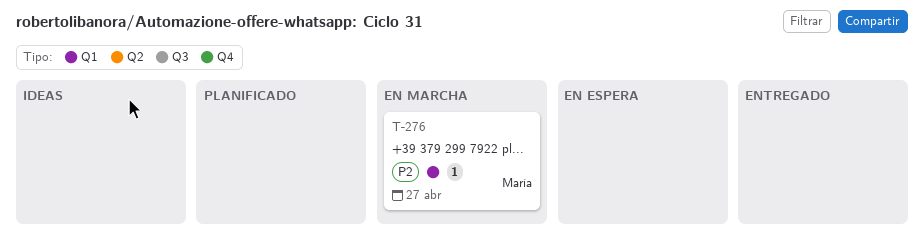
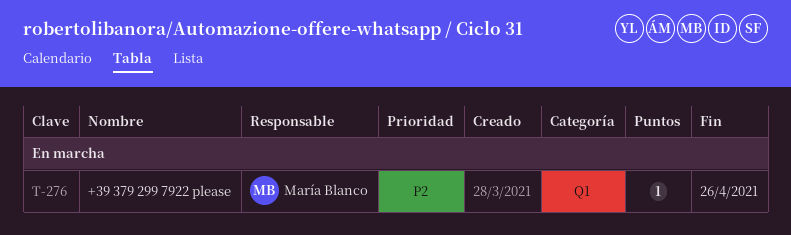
T-276, due: Apr 27 -> Apr 26

